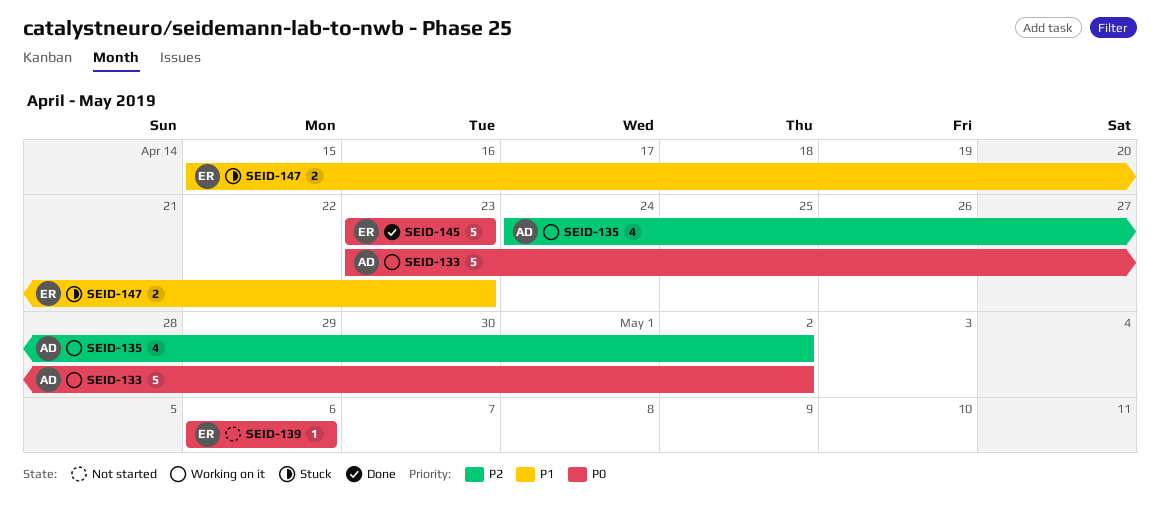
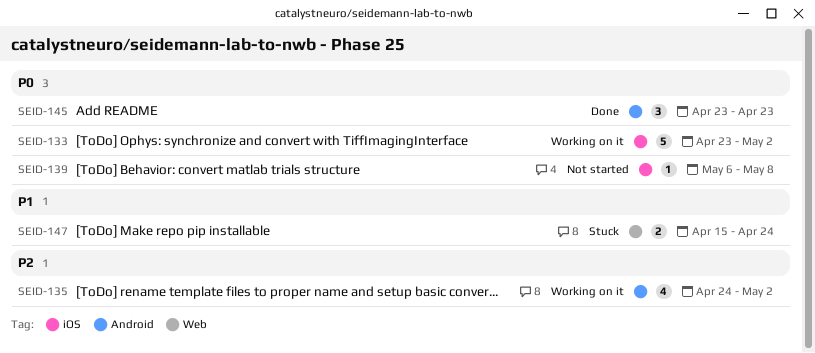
SEID-139, due: May 6 -> May 8
SEID-145, estimate: 5 -> 3
SEID-147, due: Apr 23 -> Apr 24

